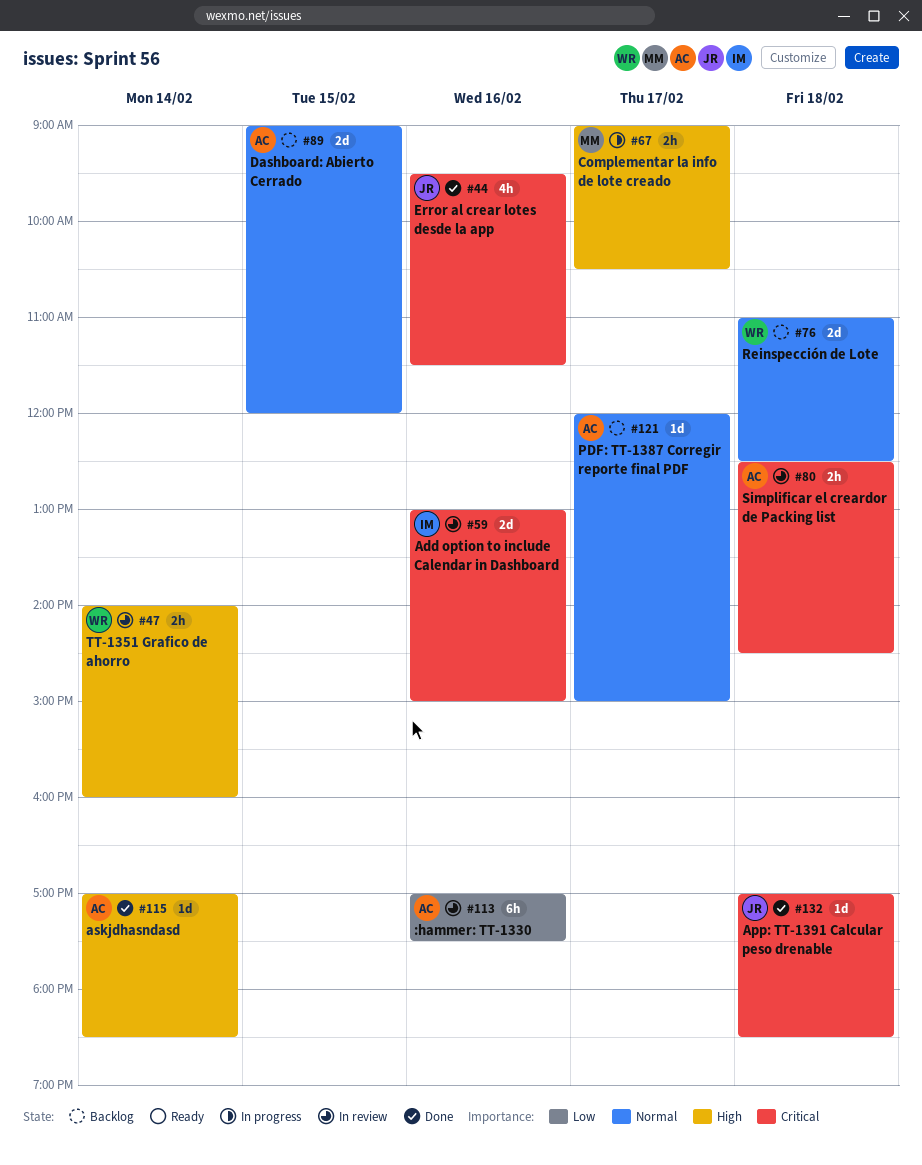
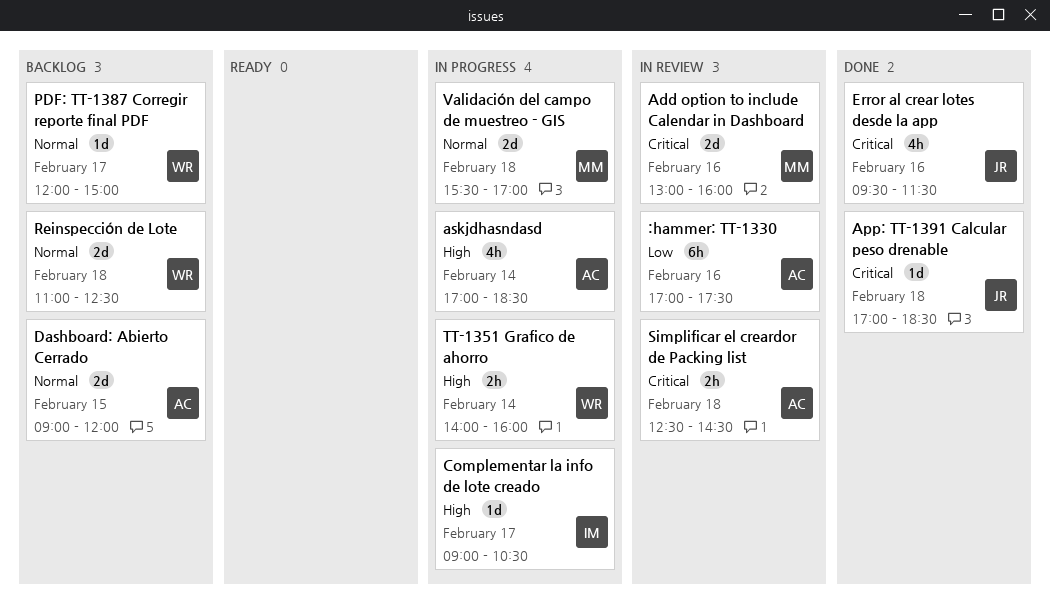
Add option to include Calendar in Dashboard, owner: IM -> MM
Add option to include Calendar in Dashboard, ends: 15:00 -> 16:00
askjdhasndasd, status: Done -> In progress
askjdhasndasd, estimate: 1d -> 4h
Complementar la info de lote creado, owner: MM -> IM
Complementar la info de lote creado, estimate: 2h -> 1d
PDF: TT-1387 Corregir reporte final PDF, owner: AC -> WR
TT-1351 Grafico de ahorro, status: In review -> In progress
Validación del campo de muestreo - GIS: none -> present

